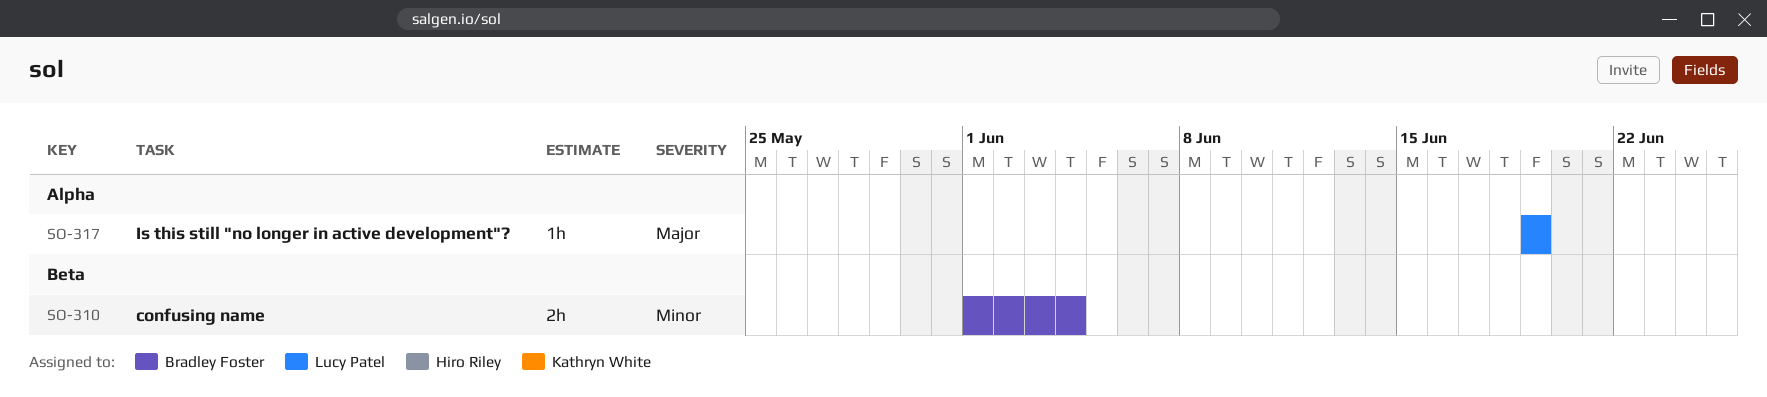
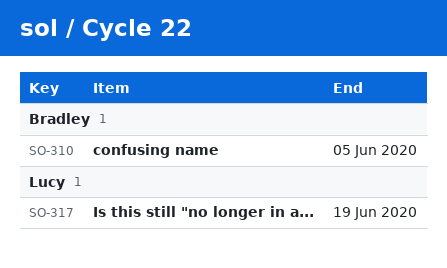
SO-310, due: Jun 4 -> Jun 5

